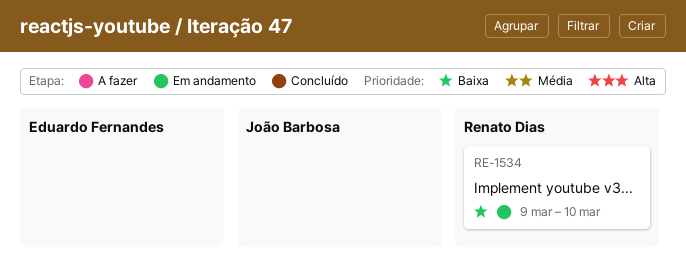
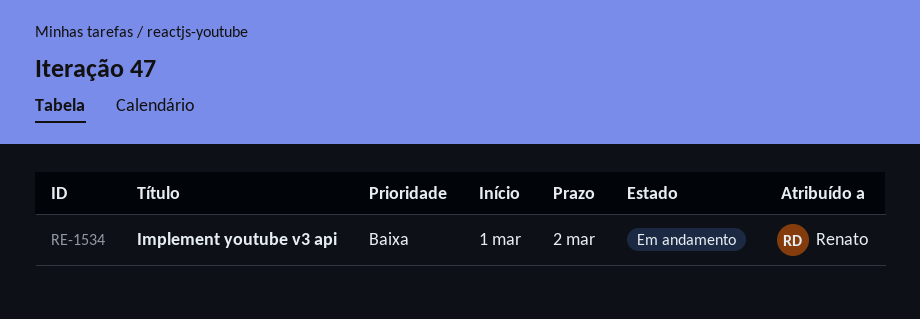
RE-1534, start: Mar 9 -> Mar 1
RE-1534, due: Mar 10 -> Mar 2

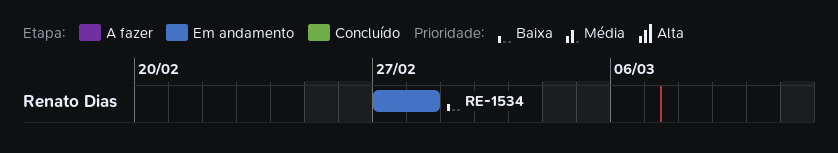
RE-1534, start: Mar 1 -> Feb 27
RE-1534, due: Mar 2 -> Feb 28

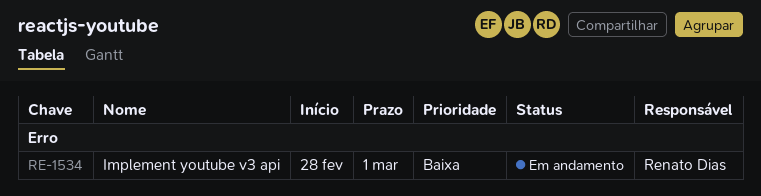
RE-1534, start: Feb 27 -> Feb 28
RE-1534, due: Feb 28 -> Mar 1

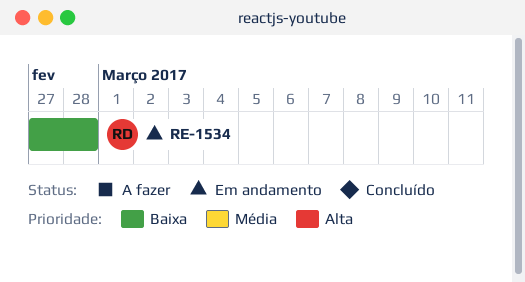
RE-1534, start: Feb 28 -> Feb 27
RE-1534, due: Mar 1 -> Feb 28

